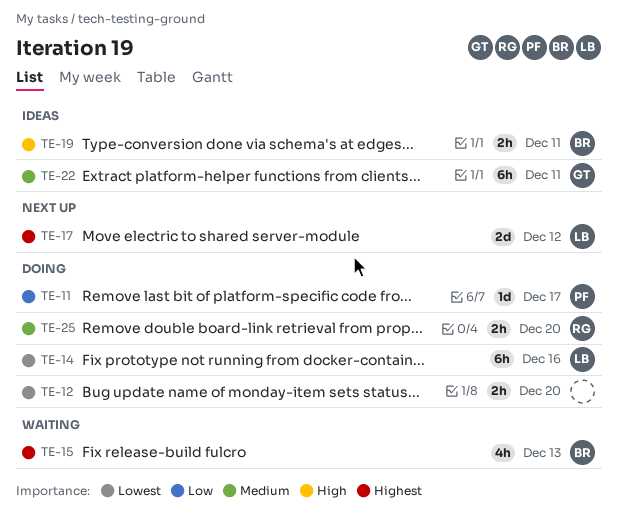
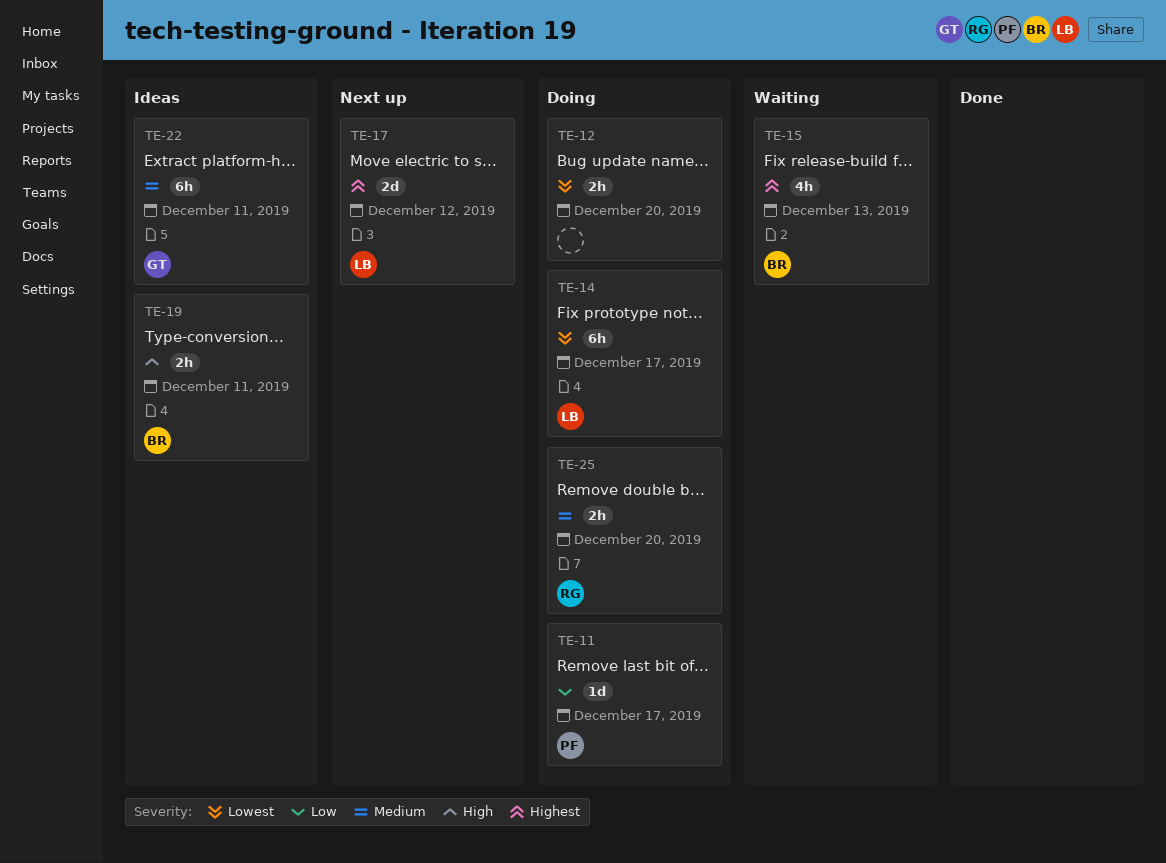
TE-14, due: Dec 16 -> Dec 17

